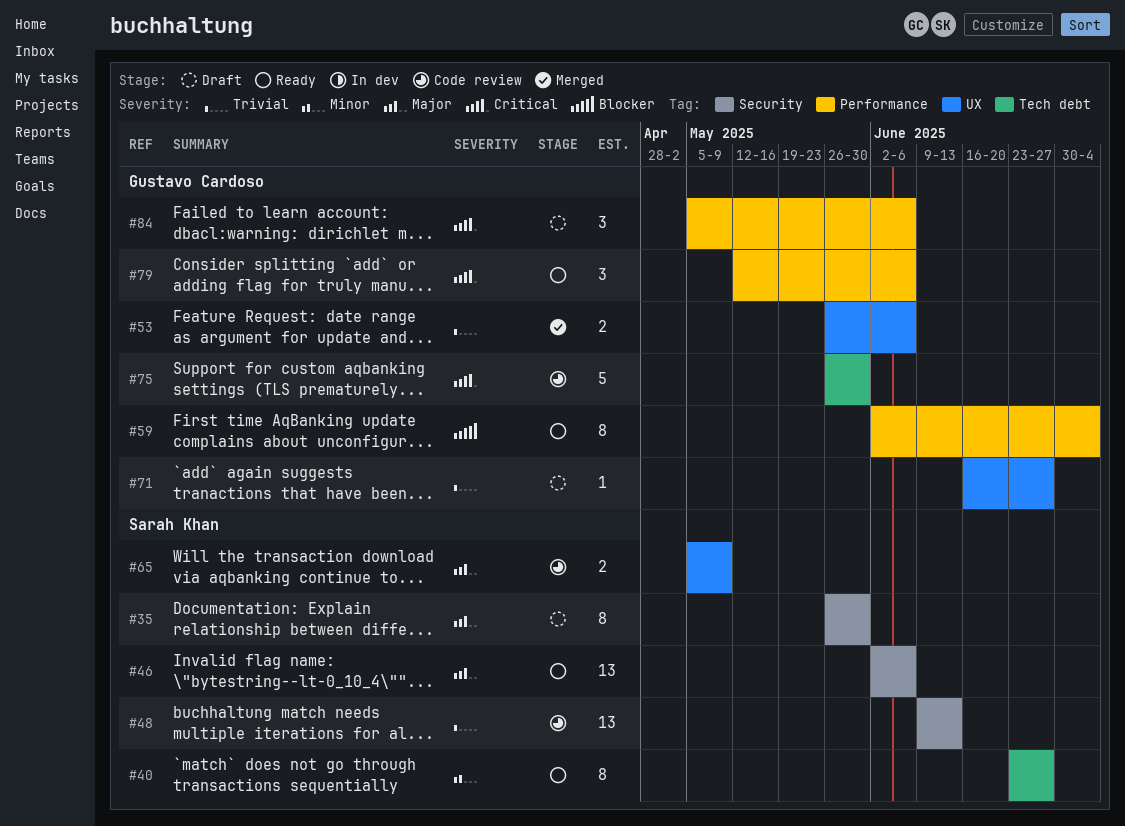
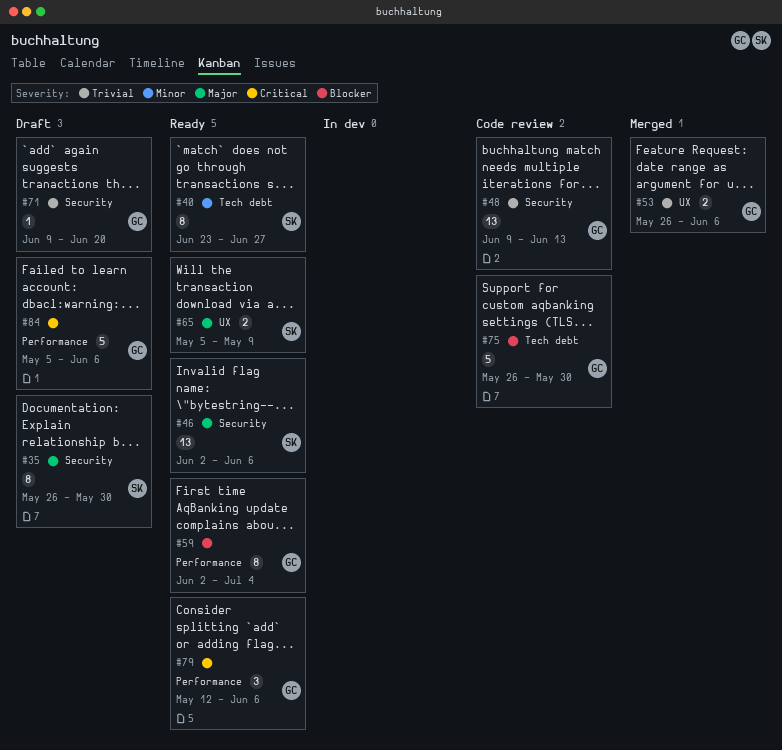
#48, owner: Sarah Khan -> Gustavo Cardoso
#65, status: Code review -> Ready
#71, label: UX -> Security
#71, start: Jun 16 -> Jun 9
#71, due: Jun 27 -> Jun 20
#75, priority: Critical -> Blocker
#84, estimate: 3 -> 5

